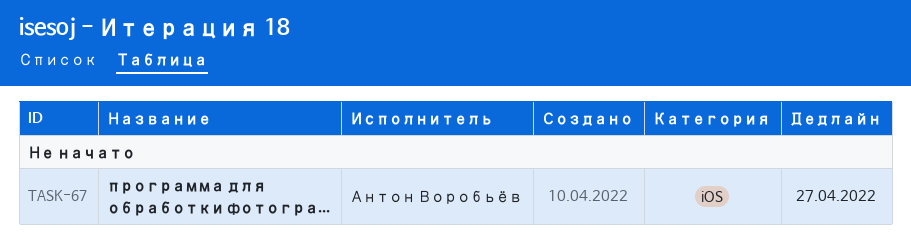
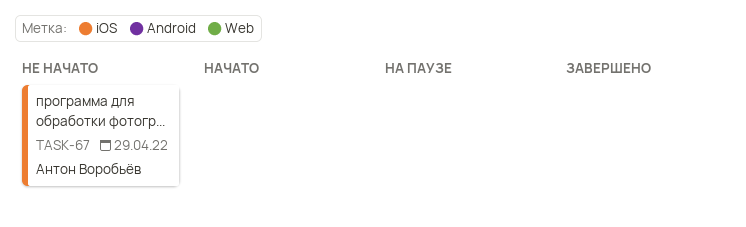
TASK-67, due: Apr 27 -> Apr 29

